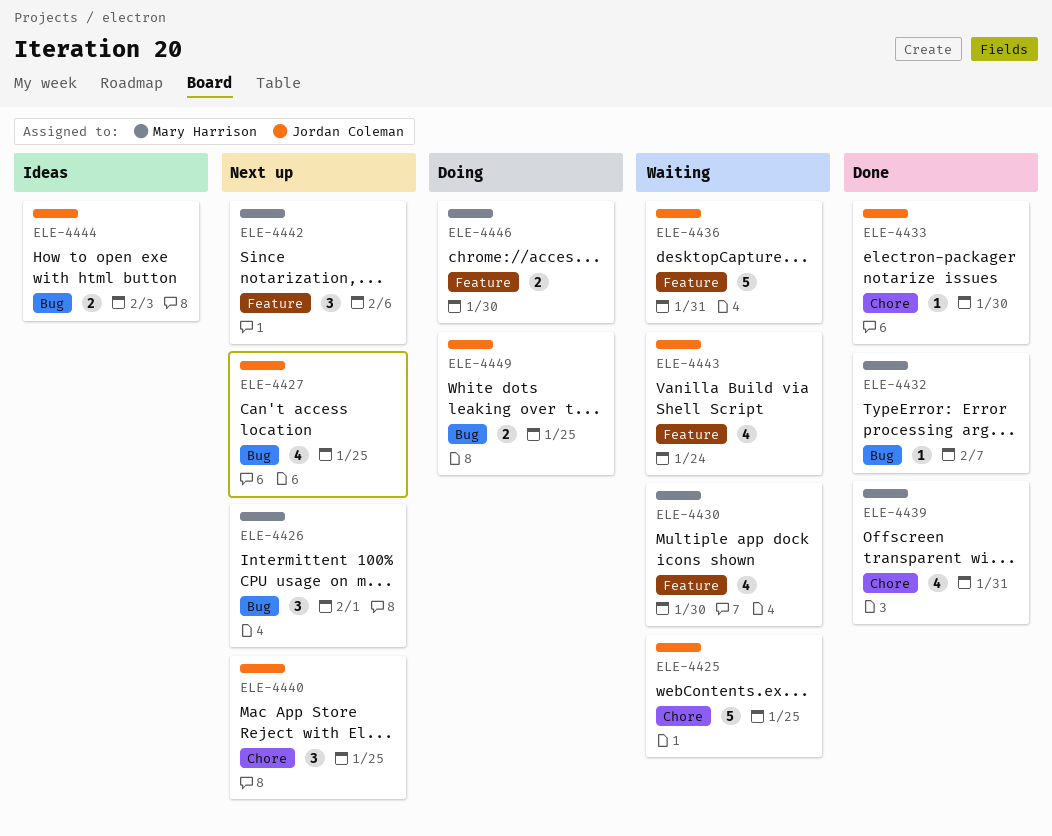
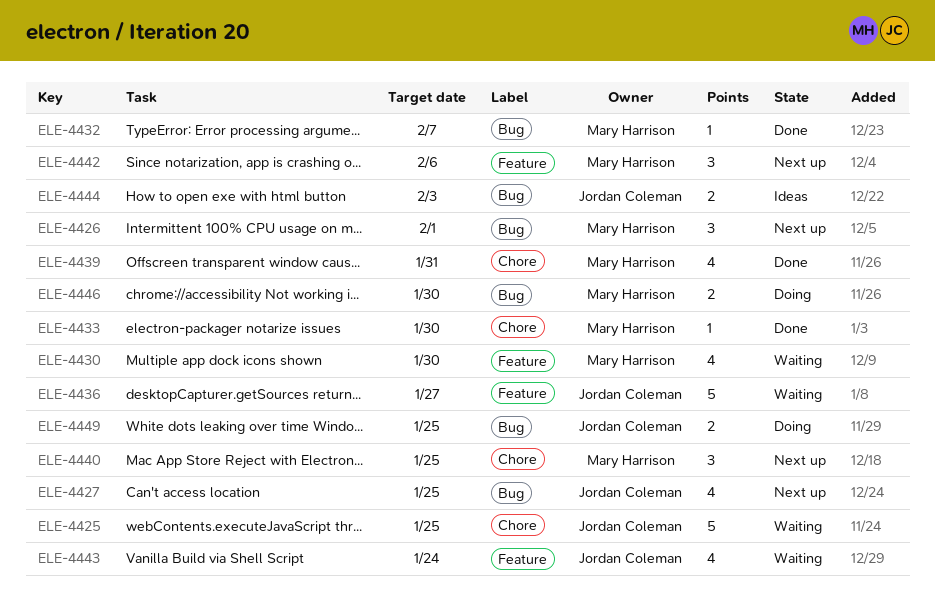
ELE-4433, owner: Jordan Coleman -> Mary Harrison
ELE-4436, due: Jan 31 -> Jan 27
ELE-4440, owner: Jordan Coleman -> Mary Harrison
ELE-4446, label: Feature -> Bug

